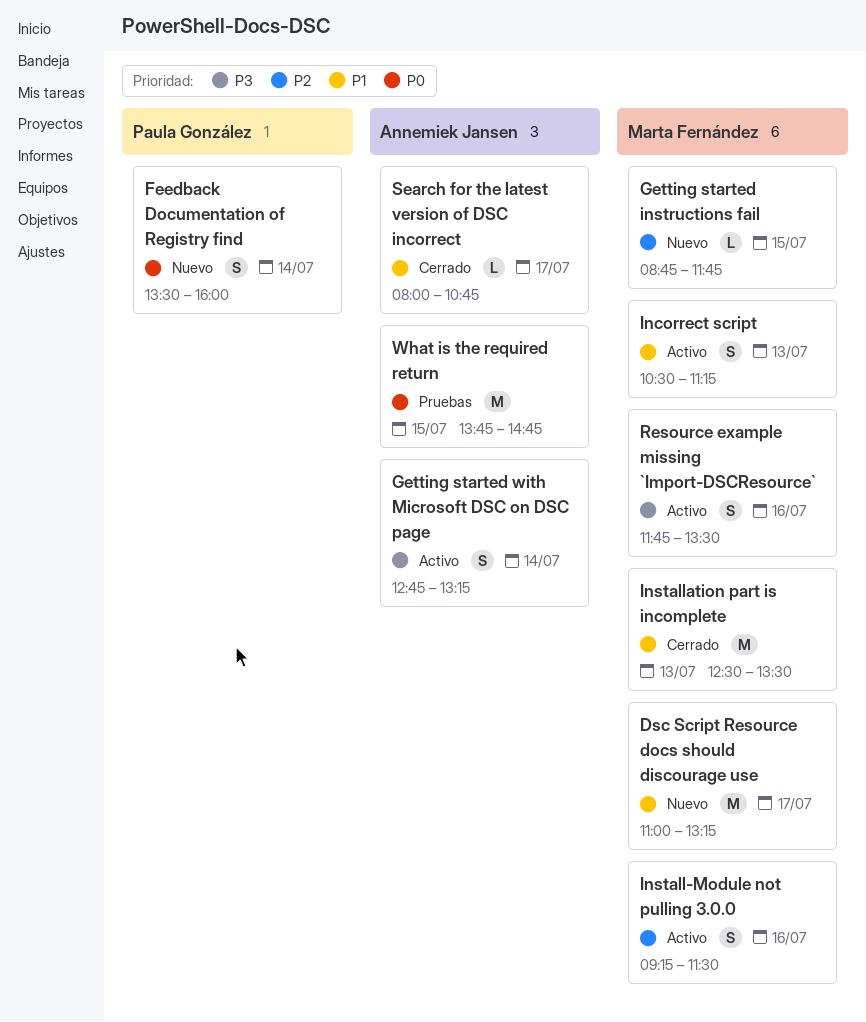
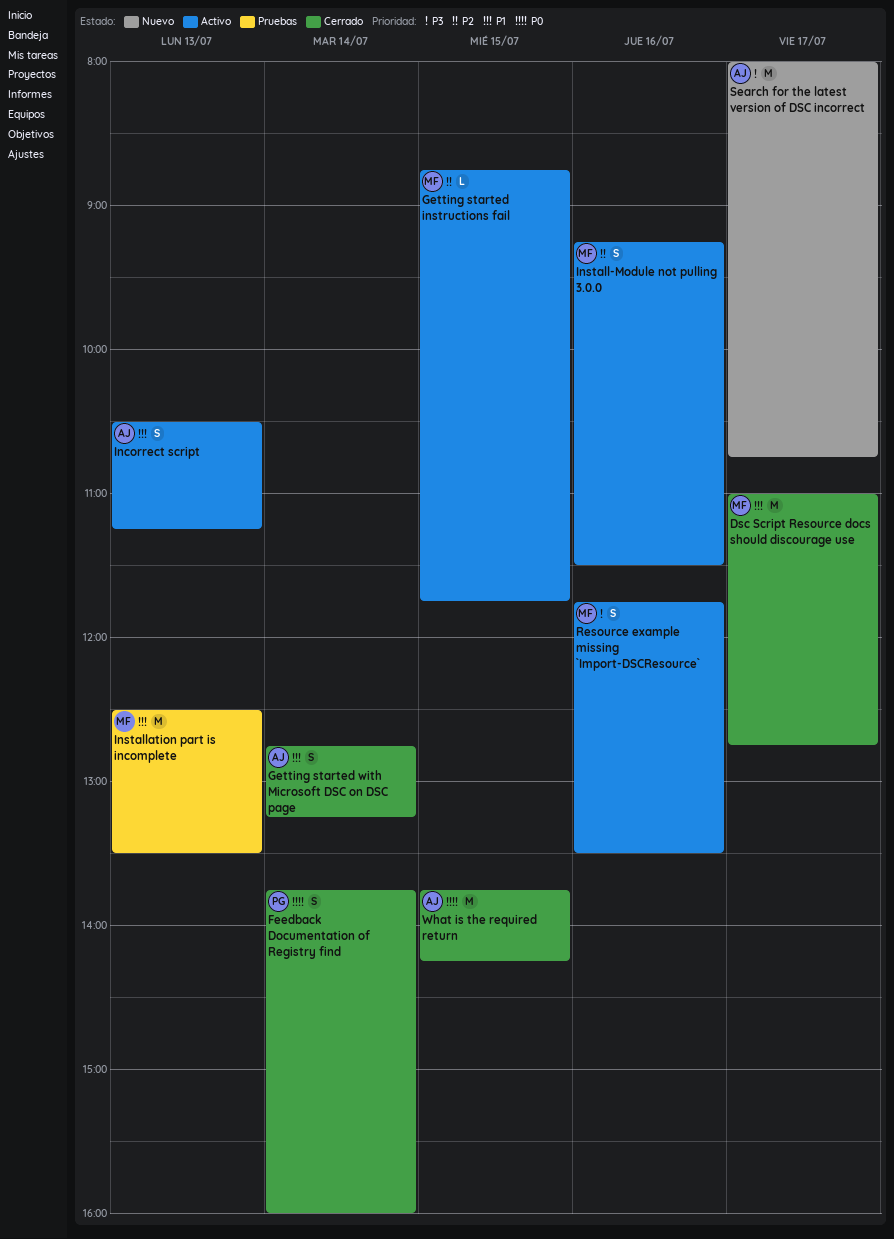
Dsc Script Resource docs should discourage use, status: Nuevo -> Cerrado
Dsc Script Resource docs should discourage use, ends: 13:15 -> 12:45
Feedback Documentation of Registry find, status: Nuevo -> Cerrado
Feedback Documentation of Registry find, begins: 13:30 -> 13:45
Getting started instructions fail, status: Nuevo -> Activo
Getting started with Microsoft DSC on DSC page, status: Activo -> Cerrado
Getting started with Microsoft DSC on DSC page, priority: P3 -> P1
Incorrect script, owner: Marta Fernández -> Annemiek Jansen
Installation part is incomplete, status: Cerrado -> Pruebas
Search for the latest version of DSC incorrect, status: Cerrado -> Nuevo
Search for the latest version of DSC incorrect, priority: P1 -> P3
Search for the latest version of DSC incorrect, estimate: L -> M
What is the required return, status: Pruebas -> Cerrado
What is the required return, ends: 14:45 -> 14:15

